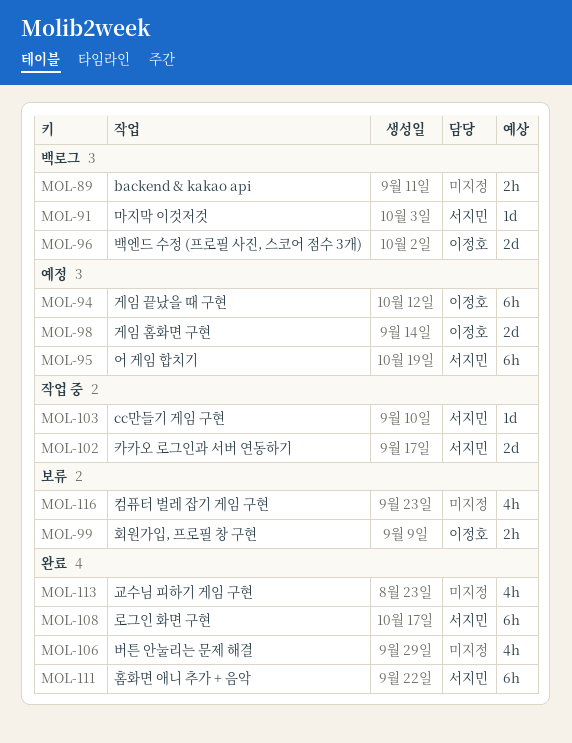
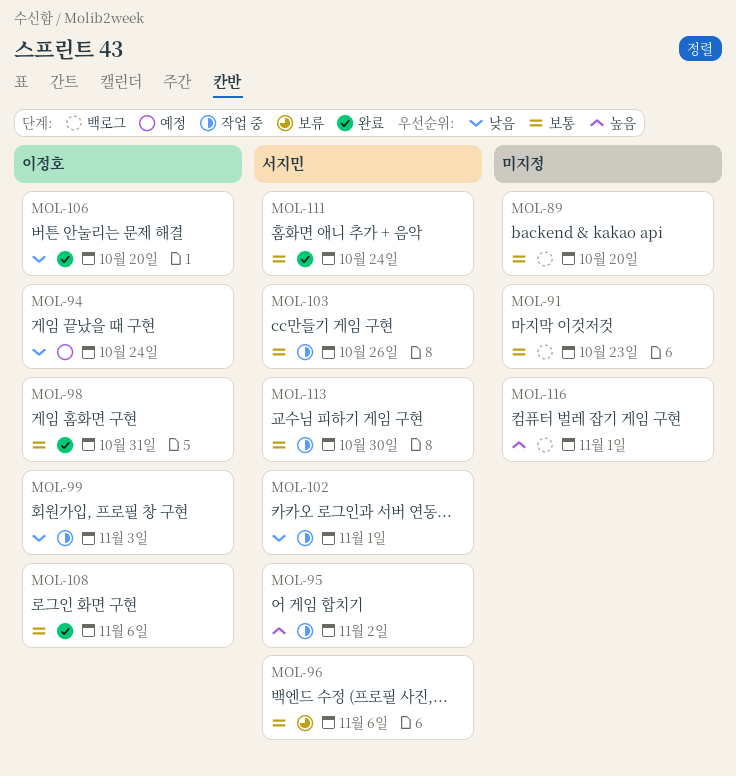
MOL-91, owner: 서지민 -> none
MOL-95, status: 예정 -> 작업 중
MOL-96, status: 백로그 -> 보류
MOL-96, owner: 이정호 -> 서지민
MOL-98, status: 예정 -> 완료
MOL-99, status: 보류 -> 작업 중
MOL-106, owner: none -> 이정호
MOL-108, owner: 서지민 -> 이정호
MOL-113, status: 완료 -> 작업 중
MOL-113, owner: none -> 서지민
MOL-116, status: 보류 -> 백로그

